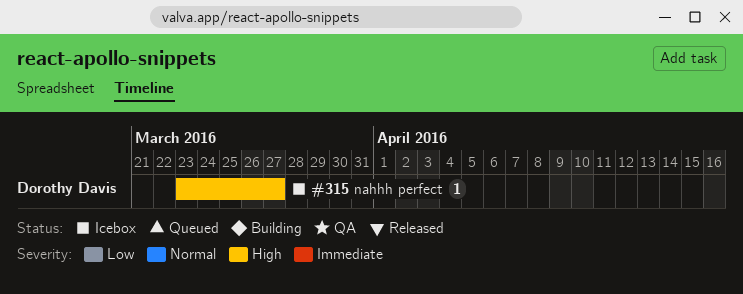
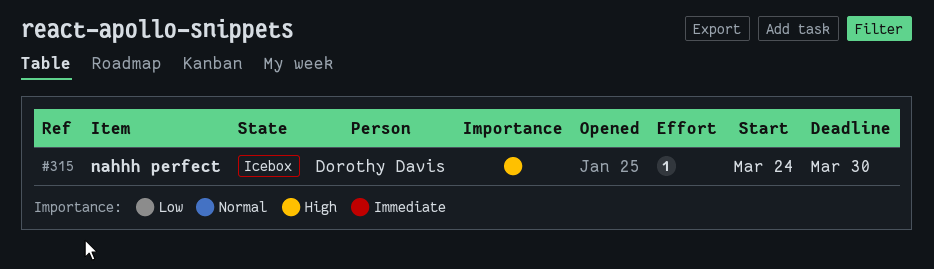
#315, start: Mar 23 -> Mar 24
#315, due: Mar 27 -> Mar 30

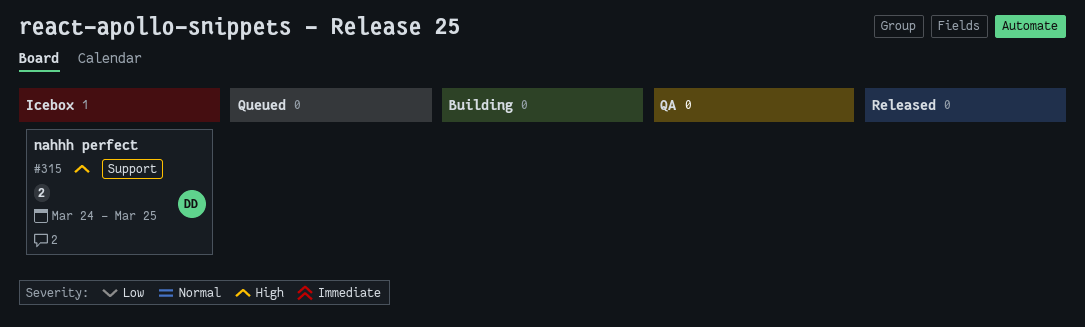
#315, estimate: 1 -> 2
#315, due: Mar 30 -> Mar 25

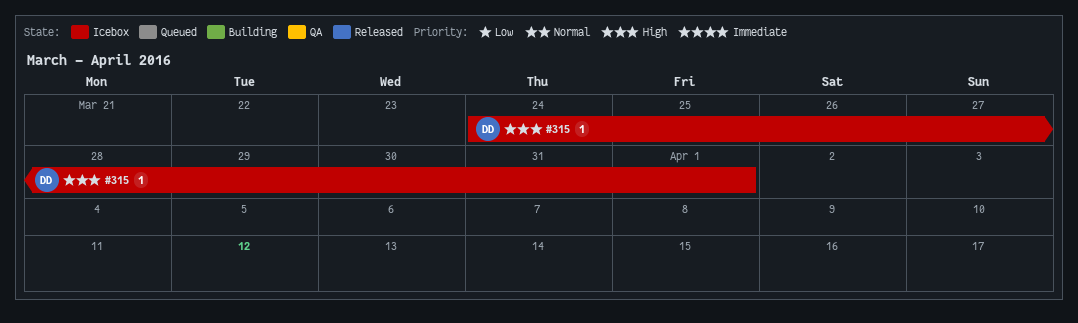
#315, estimate: 2 -> 1
#315, due: Mar 25 -> Apr 1

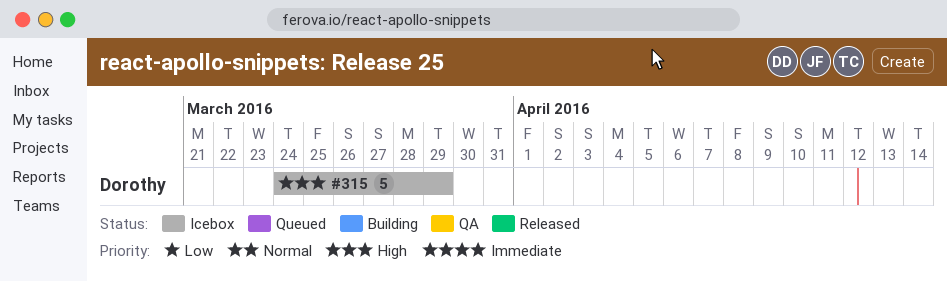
#315, estimate: 1 -> 5
#315, due: Apr 1 -> Mar 29

